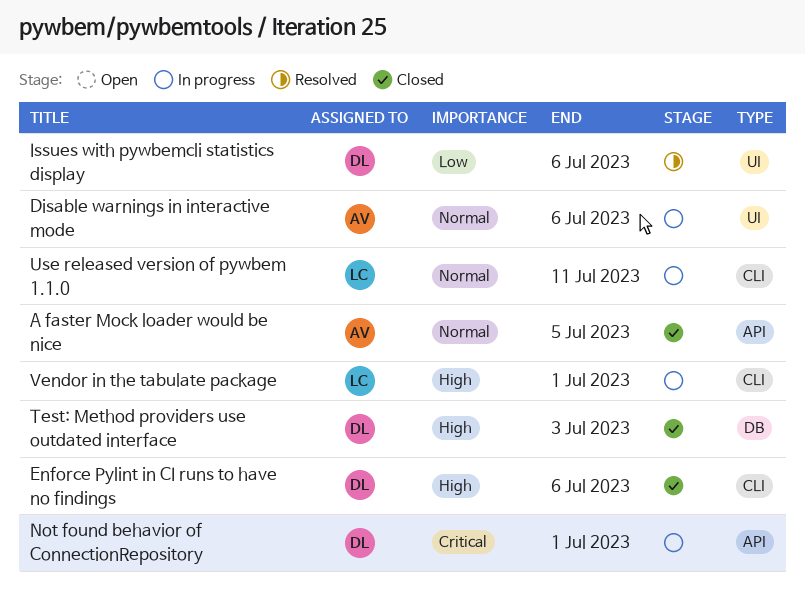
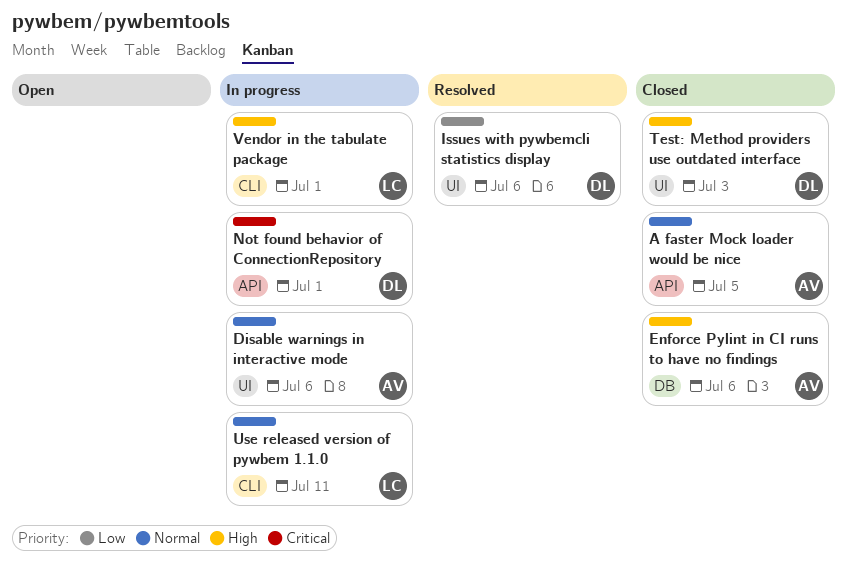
Enforce Pylint in CI runs to have no findings, owner: DL -> AV
Enforce Pylint in CI runs to have no findings, label: CLI -> DB
Test: Method providers use outdated interface, label: DB -> UI

